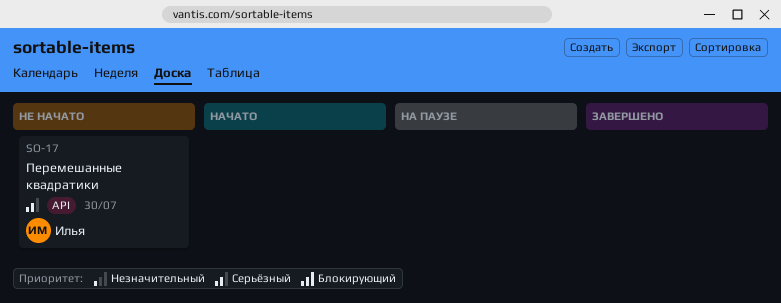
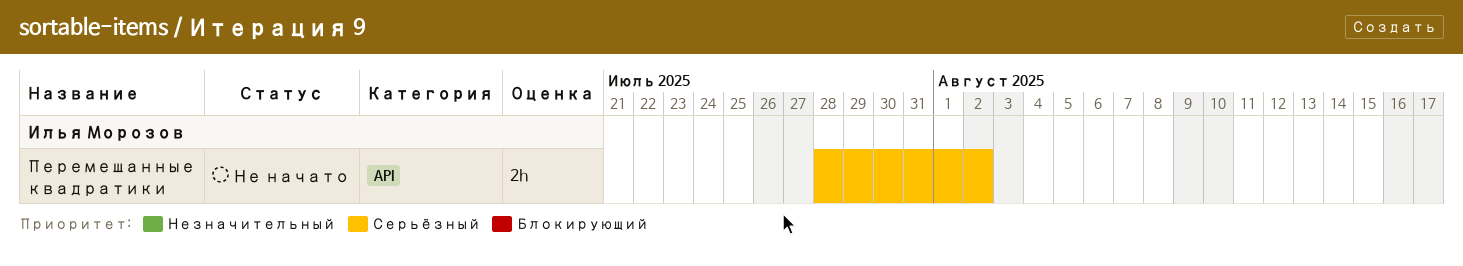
Перемешанные квадратики, due: Jul 30 -> Aug 2

